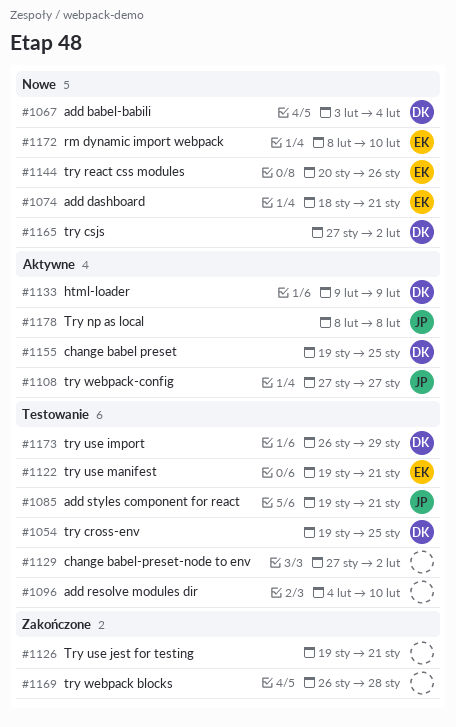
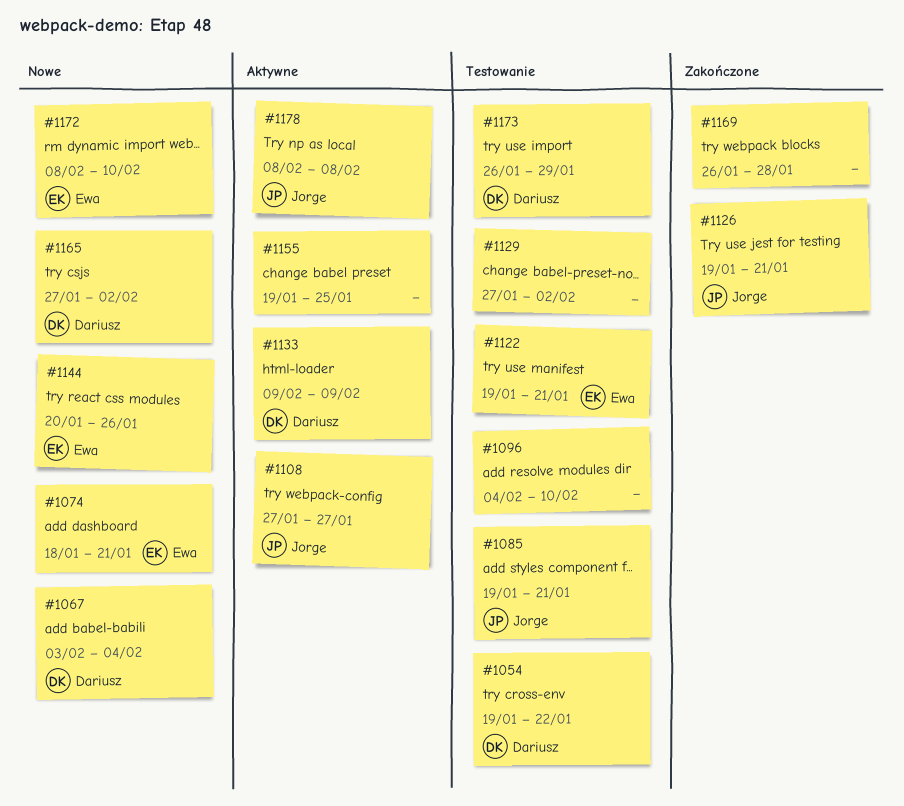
#1054, due: Jan 25 -> Jan 22
#1126, owner: none -> Jorge
#1155, owner: Dariusz -> none

